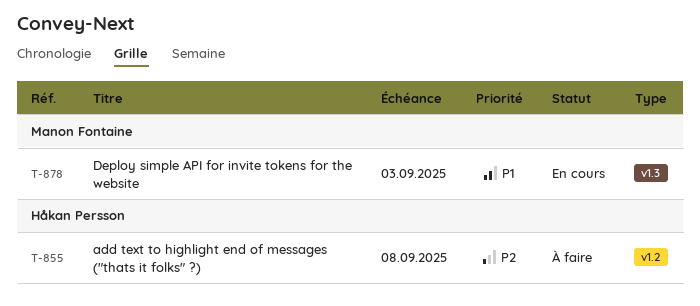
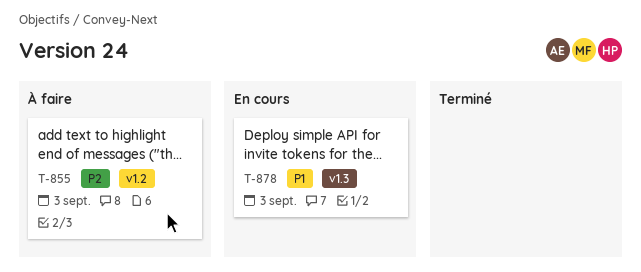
T-855, due: Sep 8 -> Sep 3

